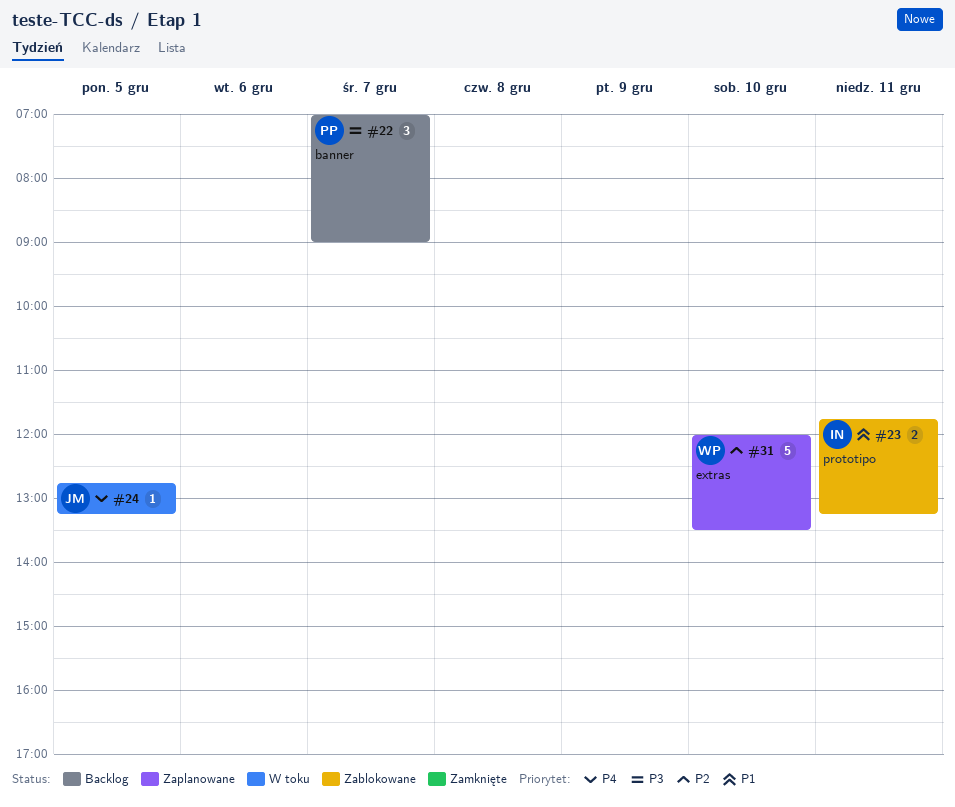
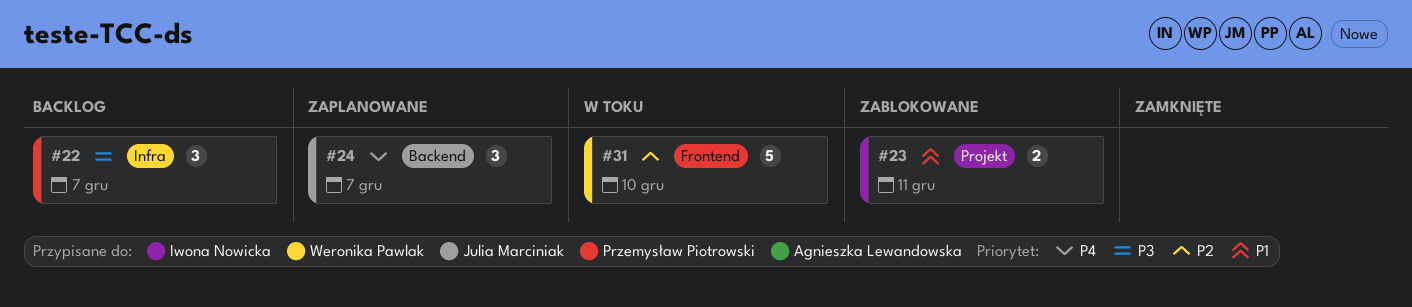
#24, status: W toku -> Zaplanowane
#24, estimate: 1 -> 3
#24, day: Dec 5 -> Dec 7
#31, status: Zaplanowane -> W toku

